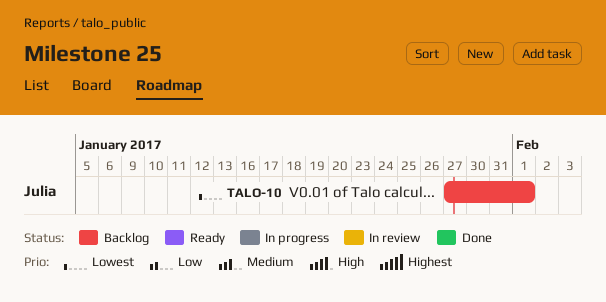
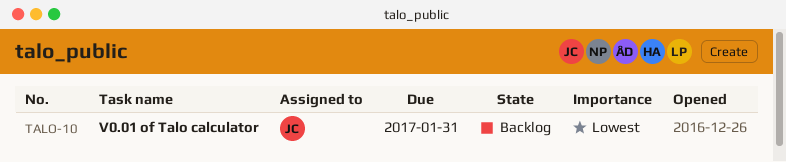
TALO-10, due: Feb 1 -> Jan 31

